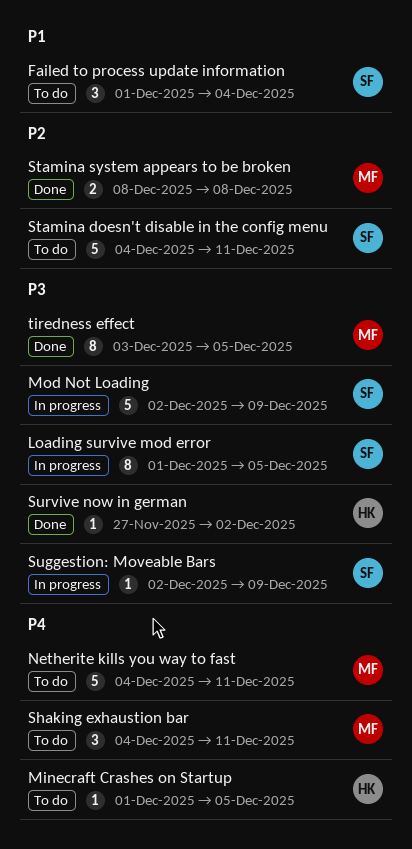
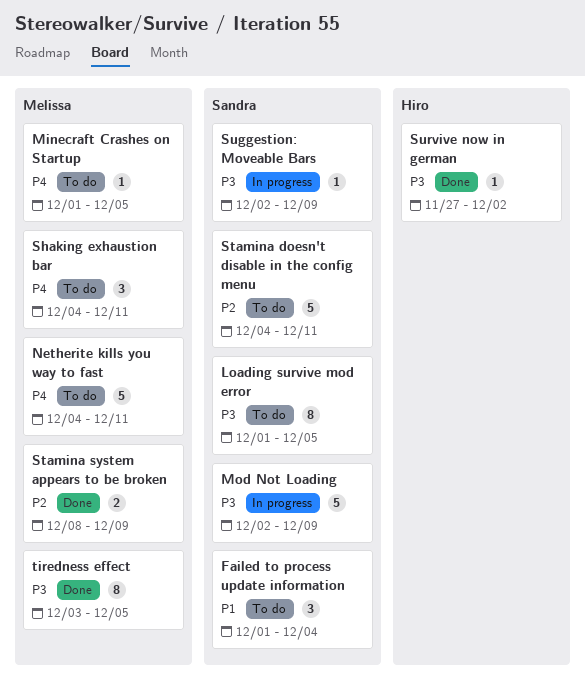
Loading survive mod error, status: In progress -> To do
Minecraft Crashes on Startup, owner: Hiro -> Melissa
Stamina system appears to be broken, due: Dec 8 -> Dec 9

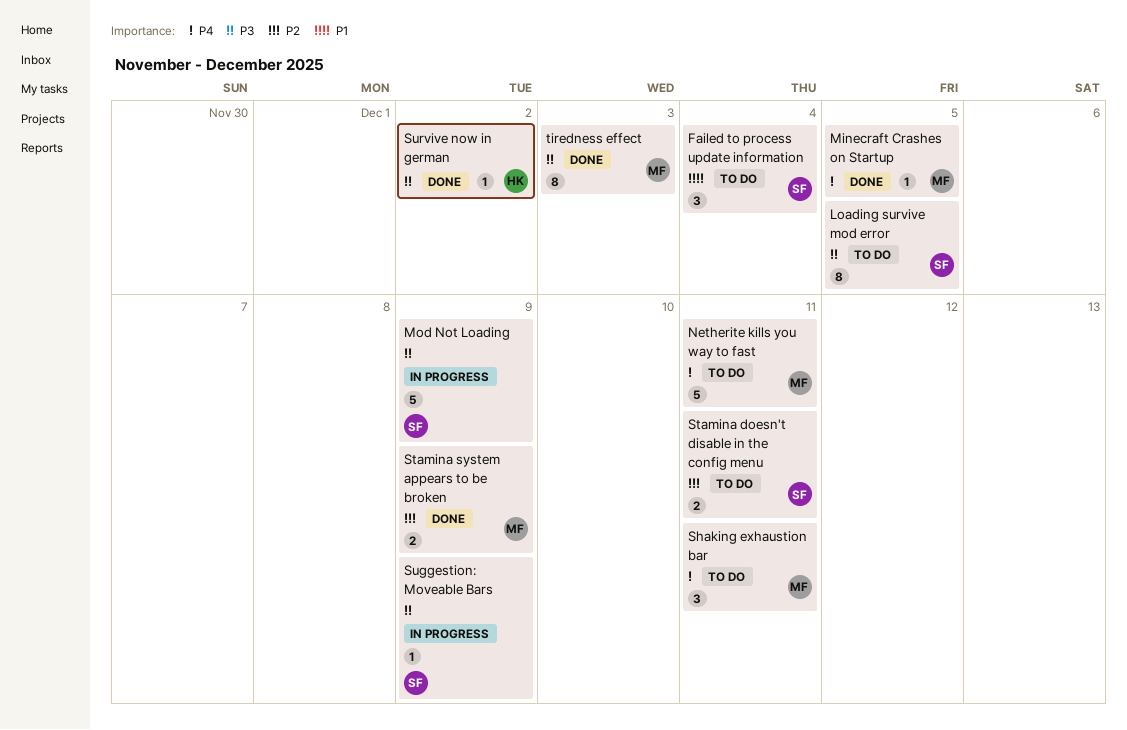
Minecraft Crashes on Startup, status: To do -> Done
Stamina doesn't disable in the config menu, estimate: 5 -> 2
tiredness effect, due: Dec 5 -> Dec 3

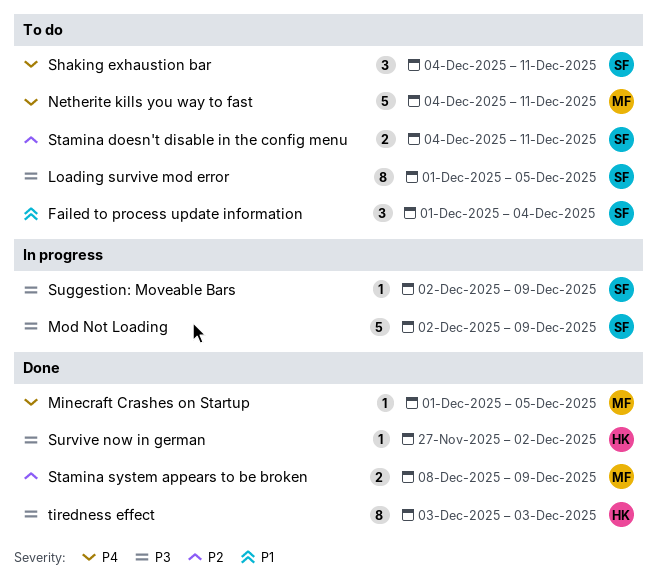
Shaking exhaustion bar, owner: MF -> SF
tiredness effect, owner: MF -> HK

